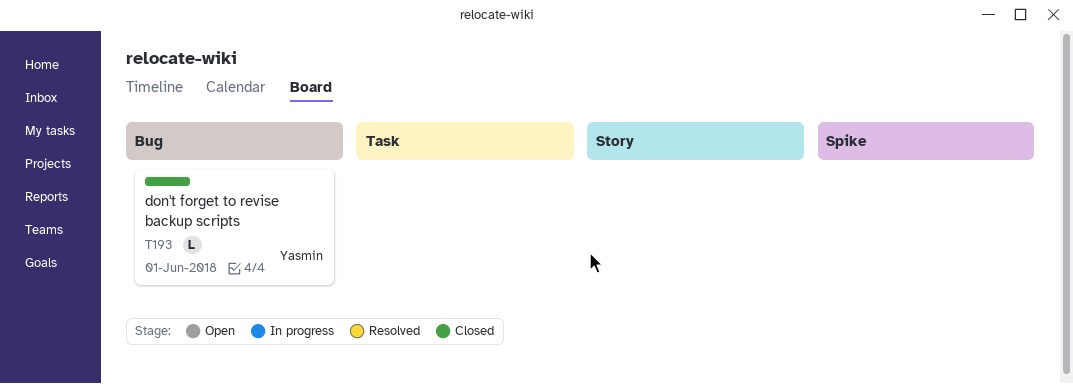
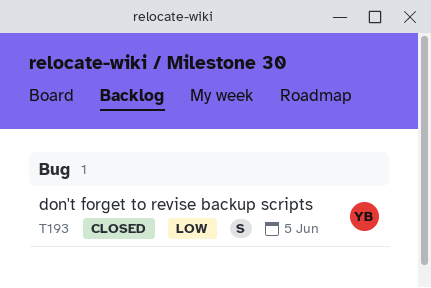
T193, estimate: L -> S
T193, due: Jun 1 -> Jun 5

